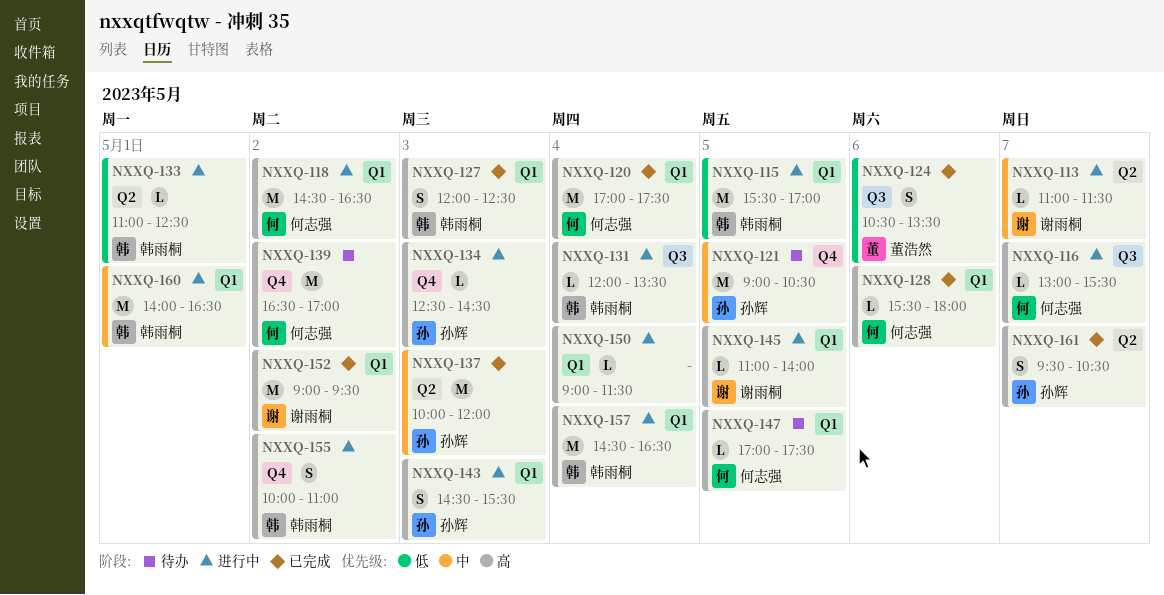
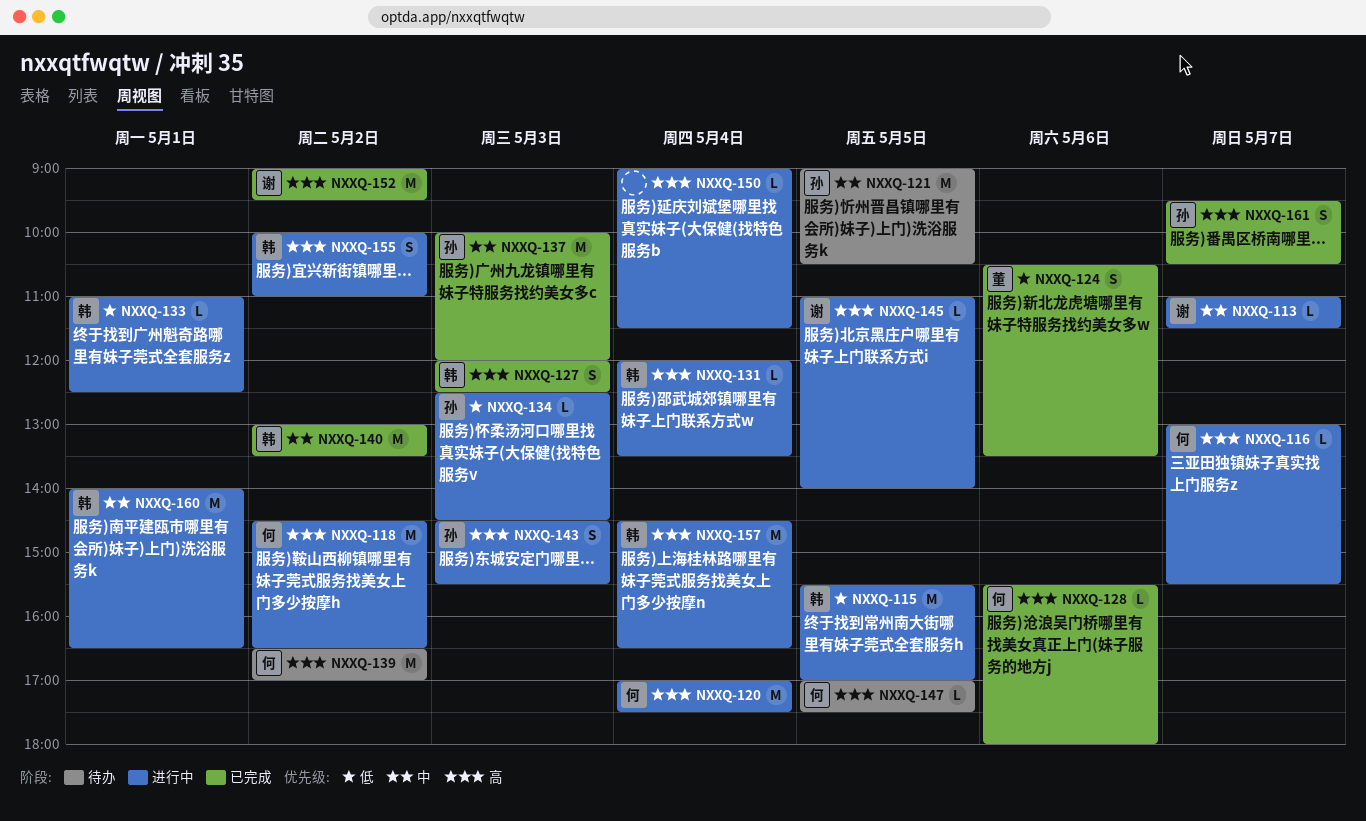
NXXQ-120, status: 已完成 -> 进行中
NXXQ-134, priority: 高 -> 低
NXXQ-140: none -> present

